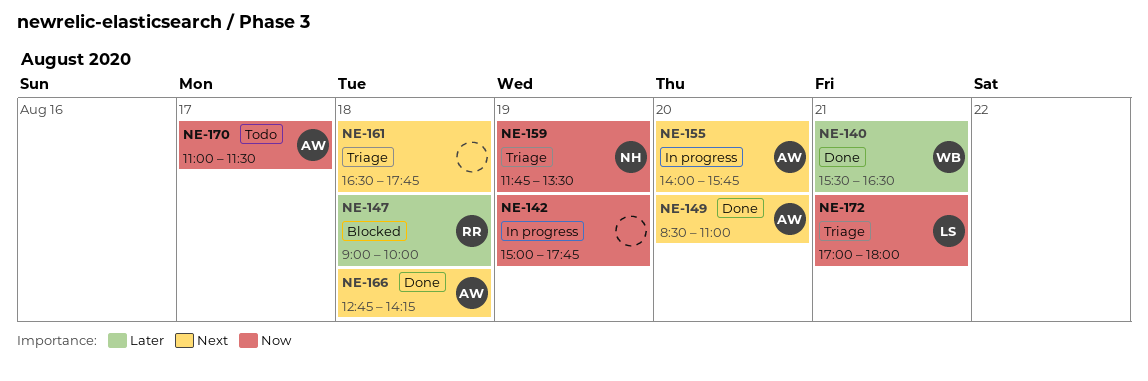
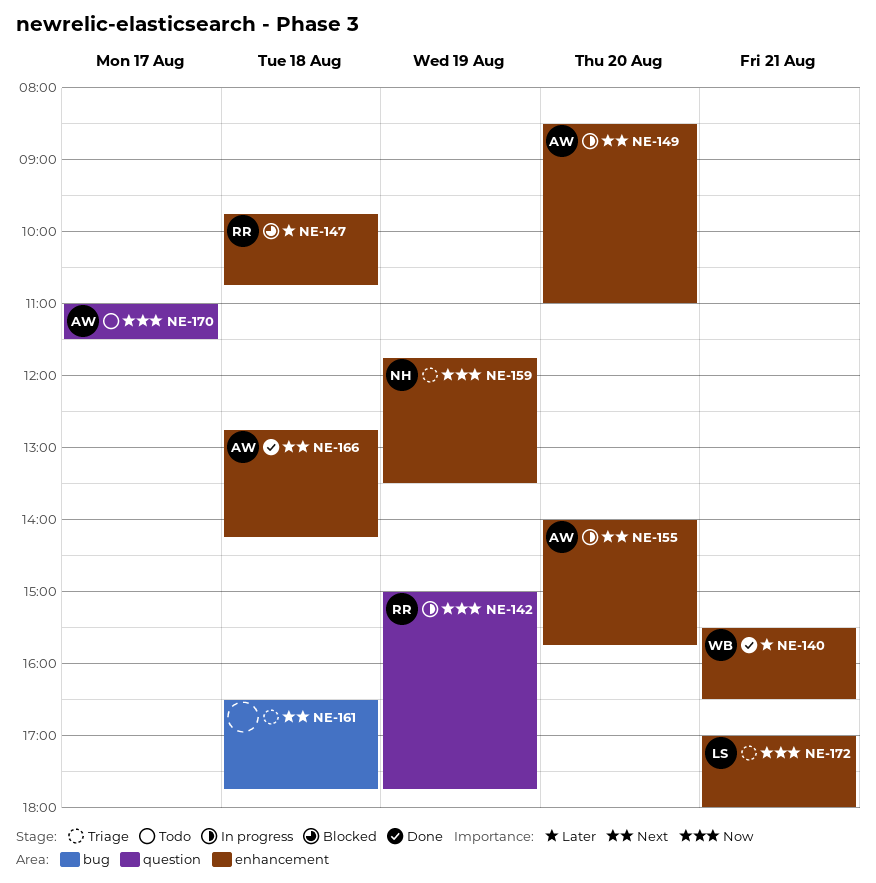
NE-142, owner: none -> RR
NE-147, begins: 09:00 -> 09:45
NE-147, ends: 10:00 -> 10:45
NE-149, status: Done -> In progress

